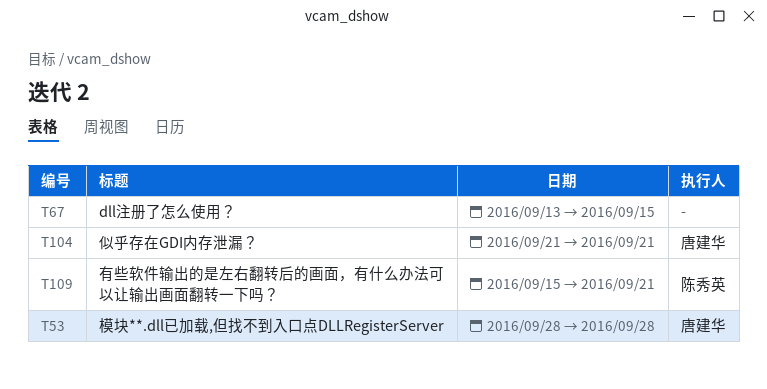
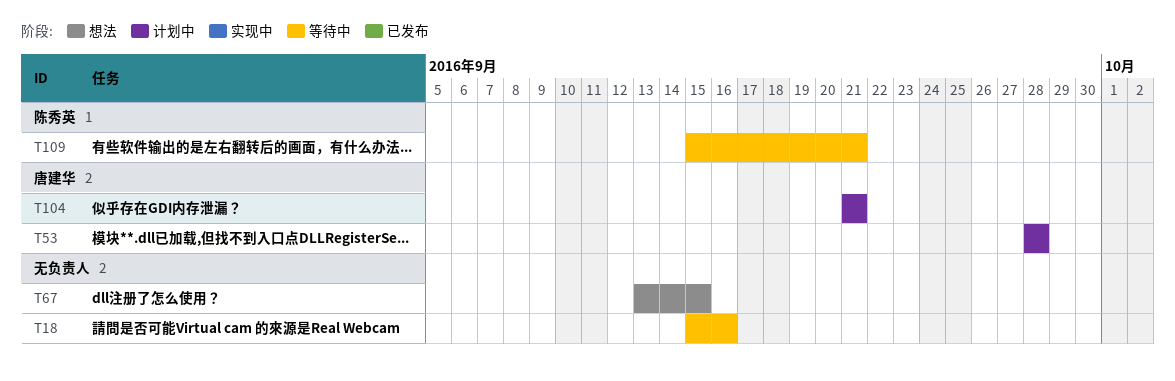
T18: none -> present

